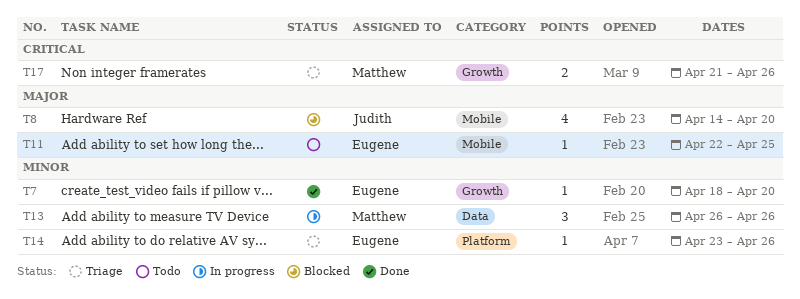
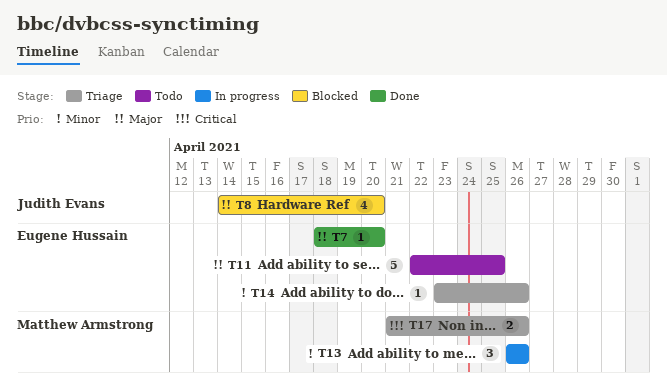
T7, priority: Minor -> Major
T11, estimate: 1 -> 5

